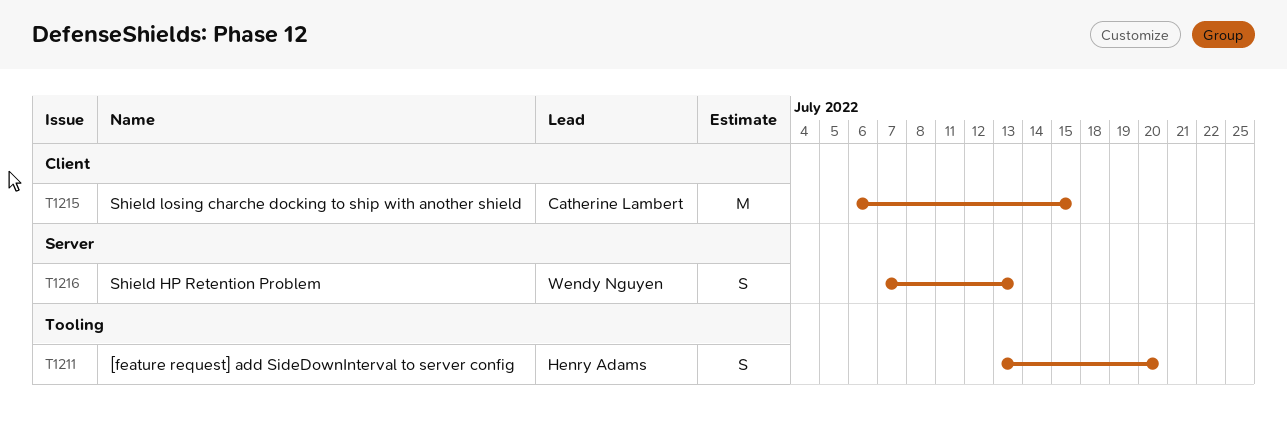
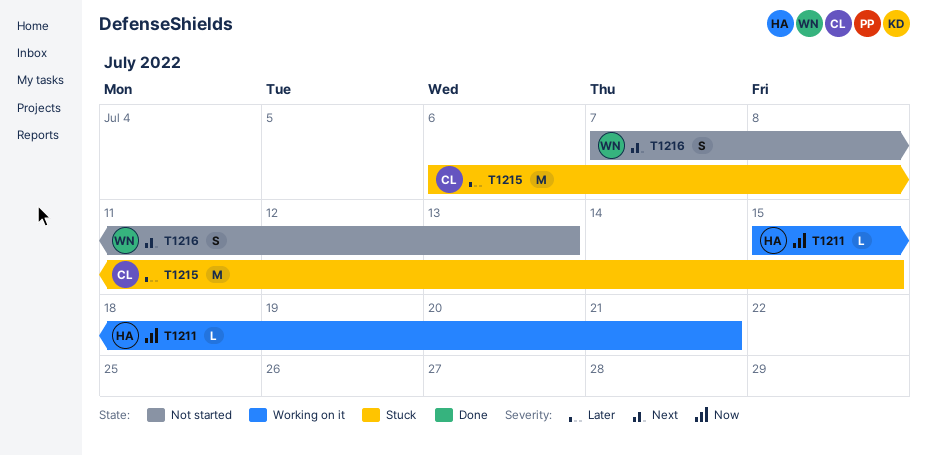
T1211, estimate: S -> L
T1211, start: Jul 13 -> Jul 15
T1211, due: Jul 20 -> Jul 21

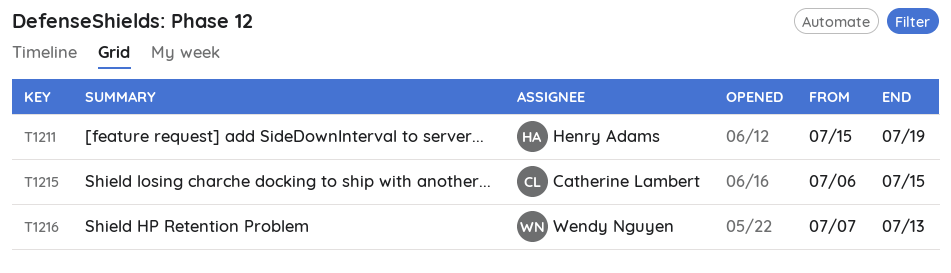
T1211, due: Jul 21 -> Jul 19

